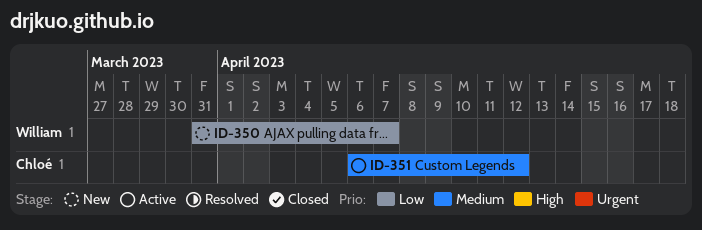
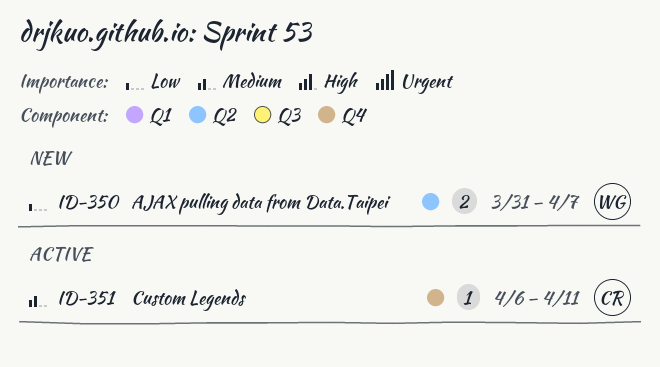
ID-351, due: Apr 12 -> Apr 11

